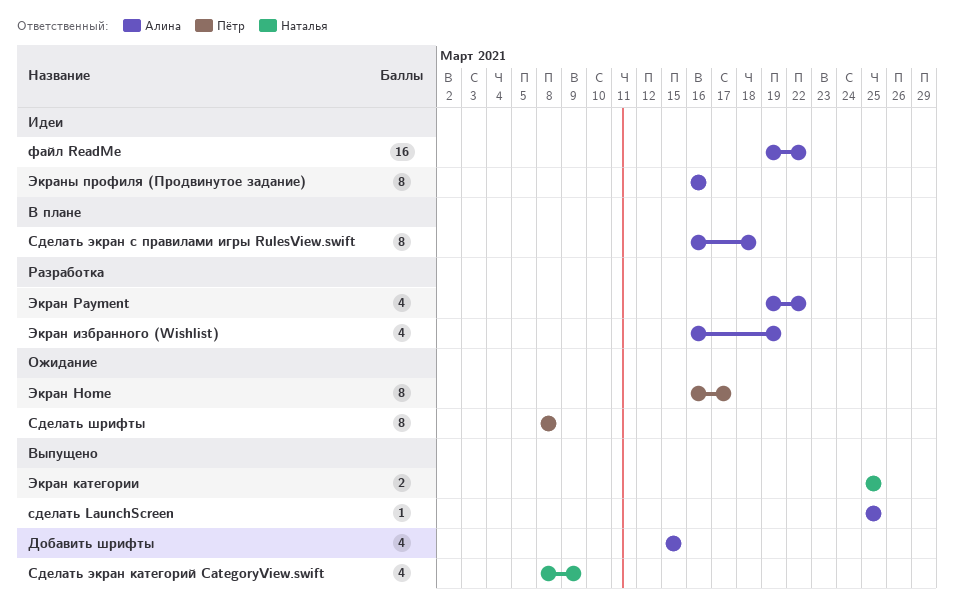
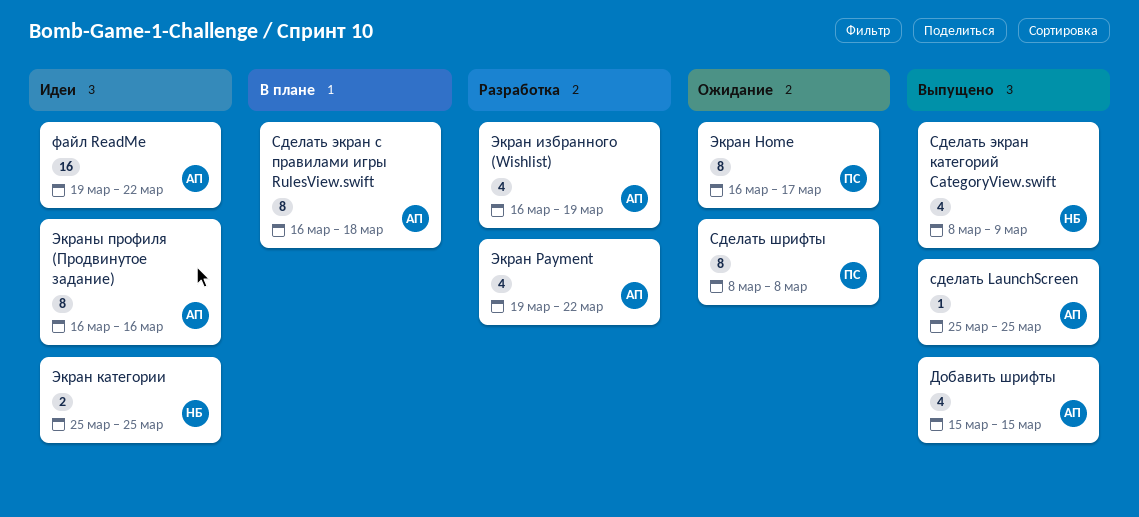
Экран категории, status: Выпущено -> Идеи

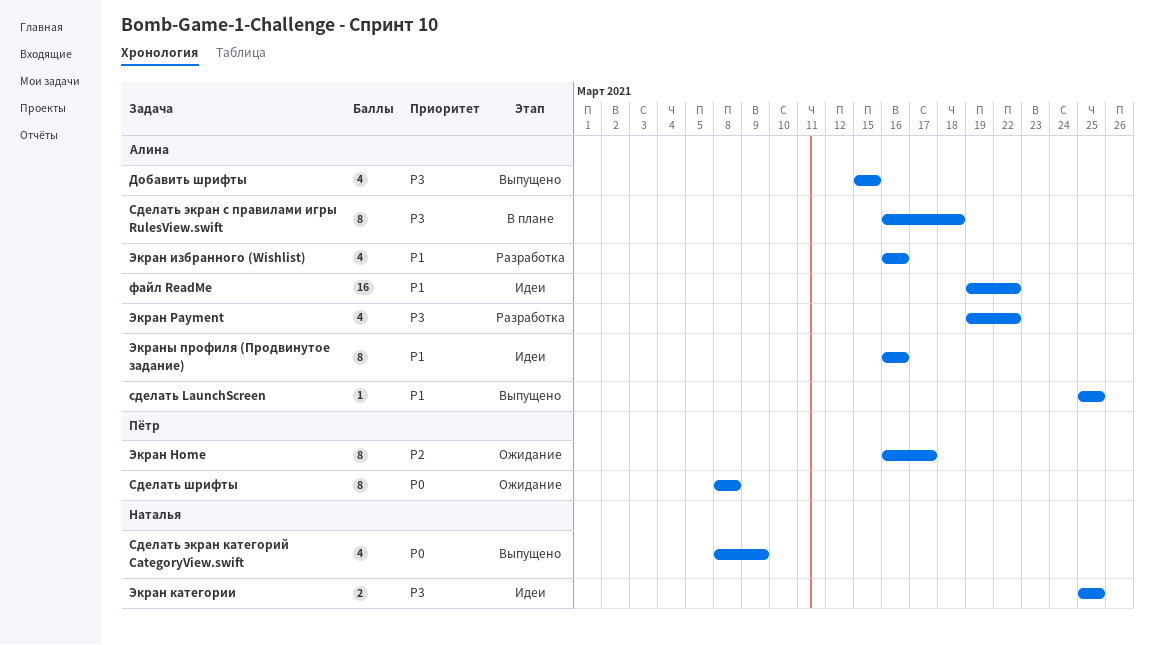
Экран избранного (Wishlist), due: Mar 19 -> Mar 16

